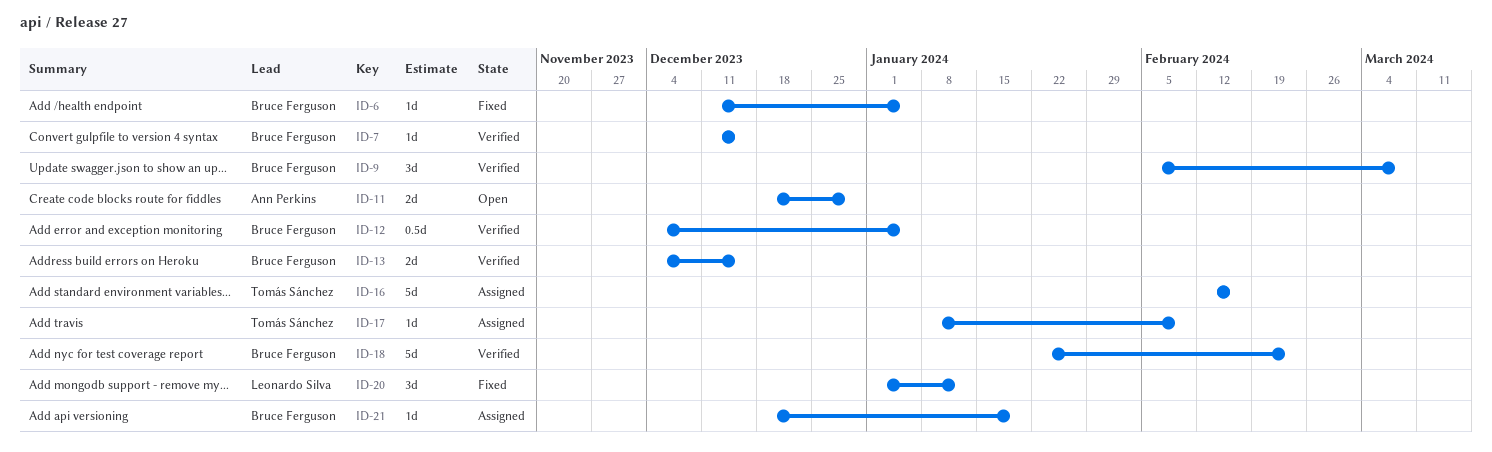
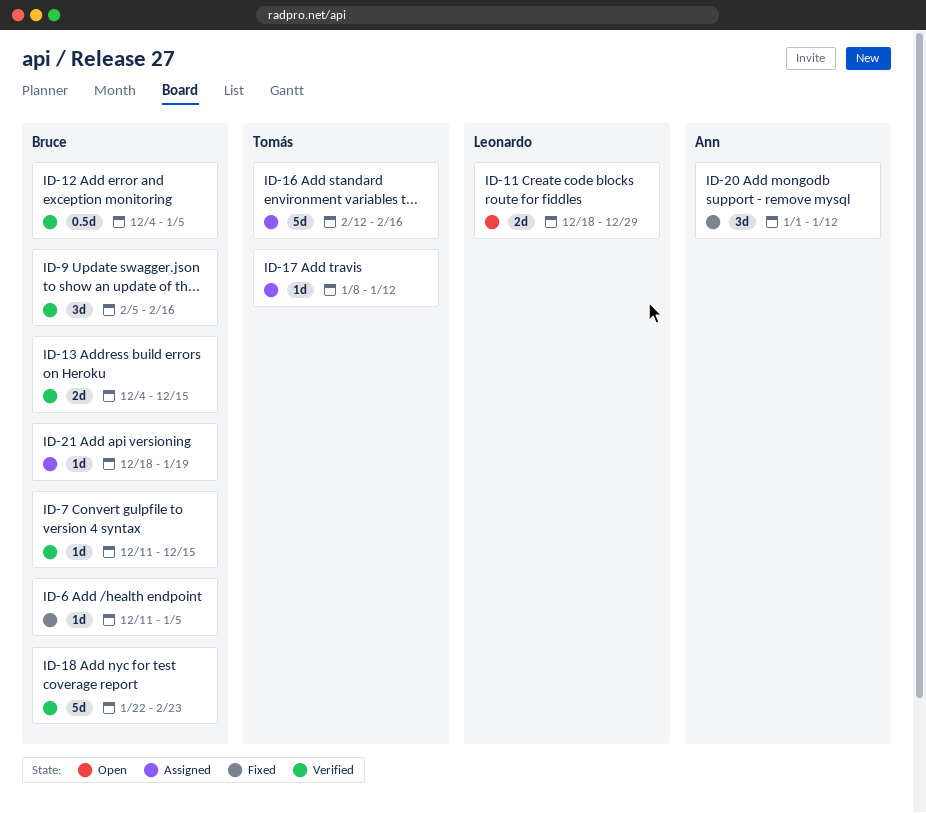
ID-9, due: Mar 8 -> Feb 16
ID-11, owner: Ann Perkins -> Leonardo Silva
ID-17, due: Feb 9 -> Jan 12
ID-20, owner: Leonardo Silva -> Ann Perkins

